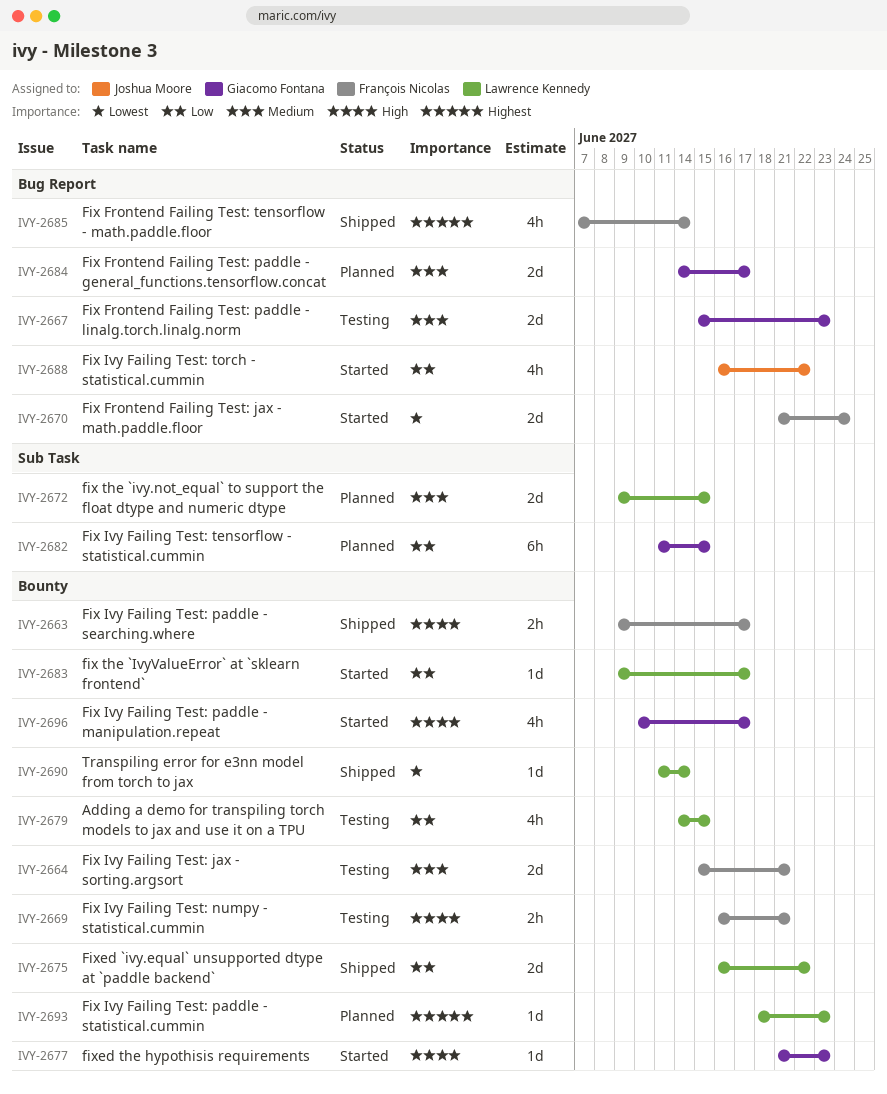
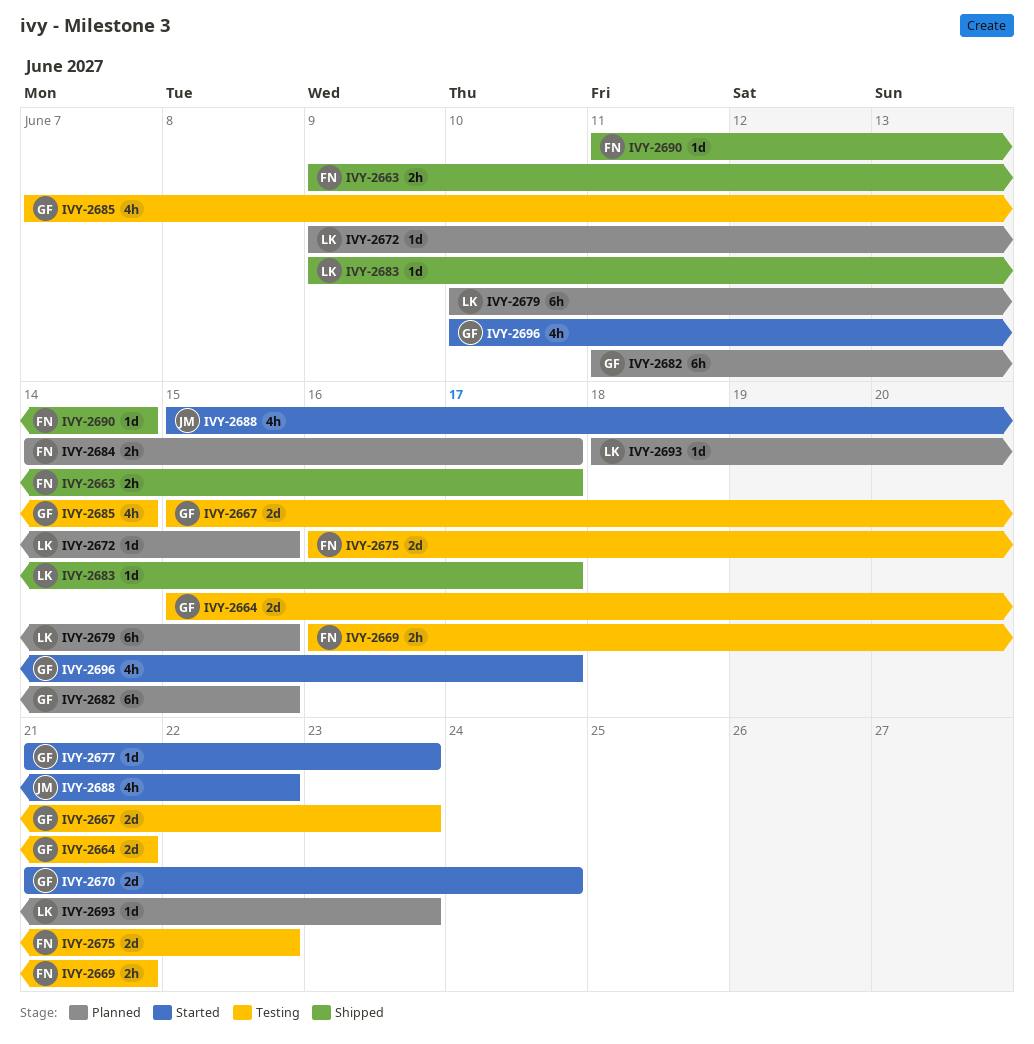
IVY-2664, owner: François Nicolas -> Giacomo Fontana
IVY-2670, owner: François Nicolas -> Giacomo Fontana
IVY-2672, estimate: 2d -> 1d
IVY-2675, status: Shipped -> Testing
IVY-2675, owner: Lawrence Kennedy -> François Nicolas
IVY-2679, status: Testing -> Planned
IVY-2679, estimate: 4h -> 6h
IVY-2679, start: Jun 14 -> Jun 10
IVY-2683, status: Started -> Shipped
IVY-2684, owner: Giacomo Fontana -> François Nicolas
IVY-2684, estimate: 2d -> 2h
IVY-2685, status: Shipped -> Testing
IVY-2685, owner: François Nicolas -> Giacomo Fontana
IVY-2688, start: Jun 16 -> Jun 15
IVY-2690, owner: Lawrence Kennedy -> François Nicolas

